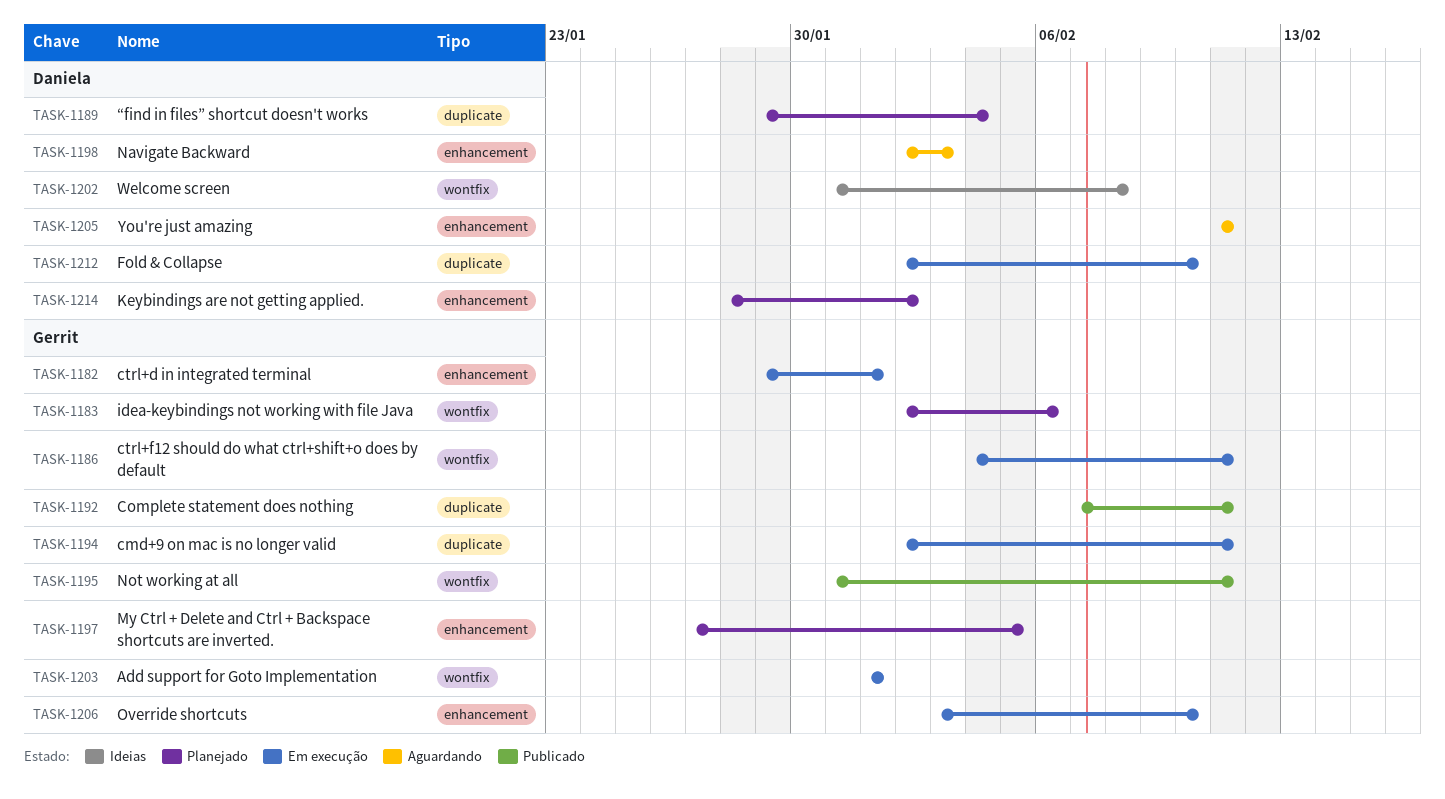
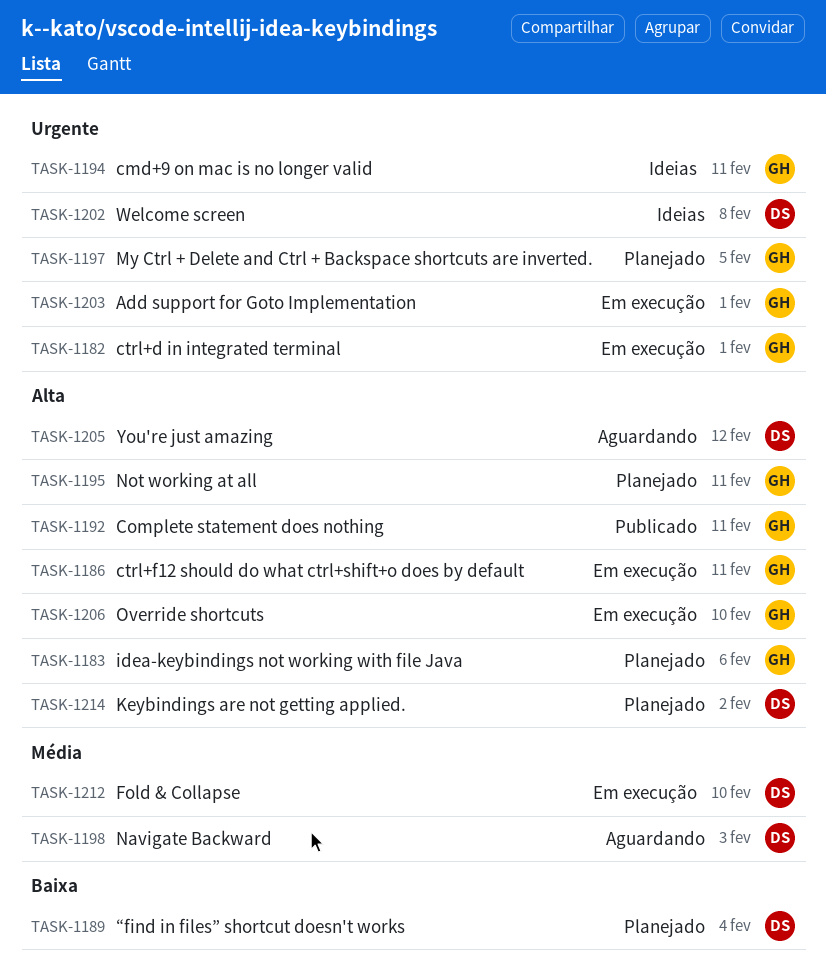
TASK-1194, status: Em execução -> Ideias
TASK-1195, status: Publicado -> Planejado
TASK-1205, due: Feb 11 -> Feb 12

